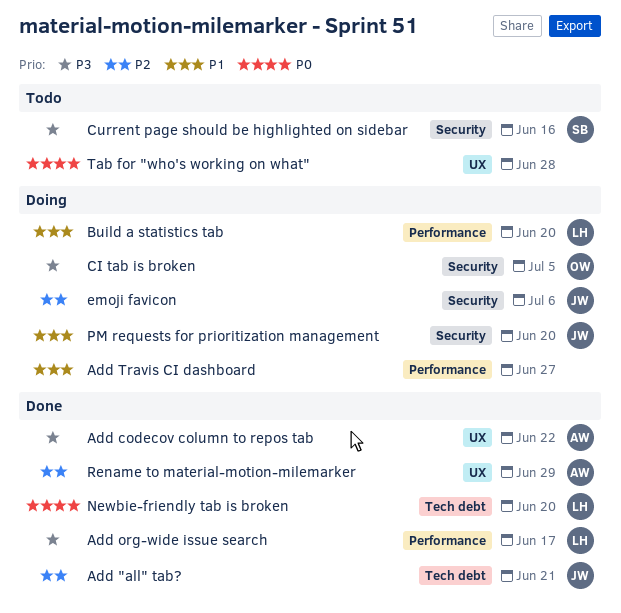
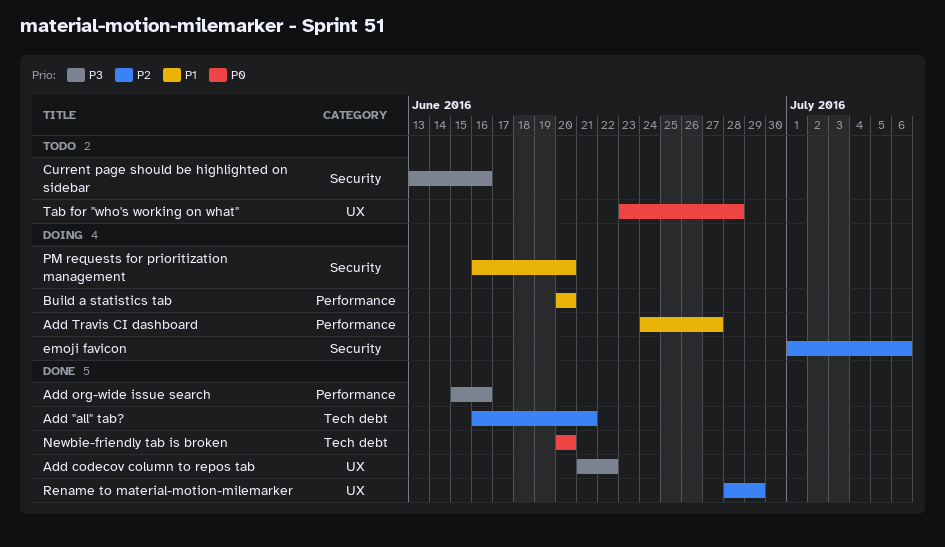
Add org-wide issue search, due: Jun 17 -> Jun 16
CI tab is broken: present -> none

